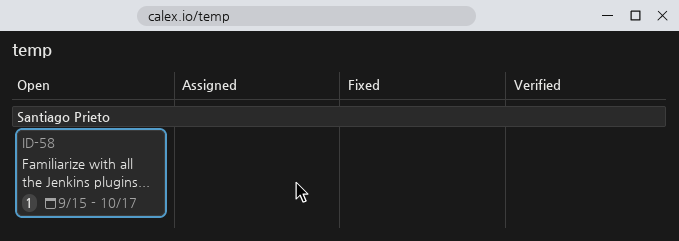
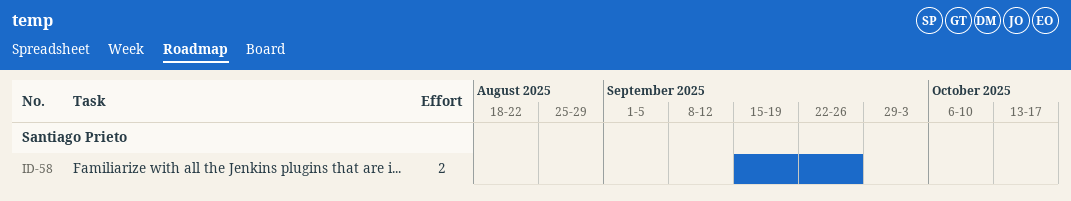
ID-58, estimate: 1 -> 2
ID-58, due: Oct 17 -> Sep 26

